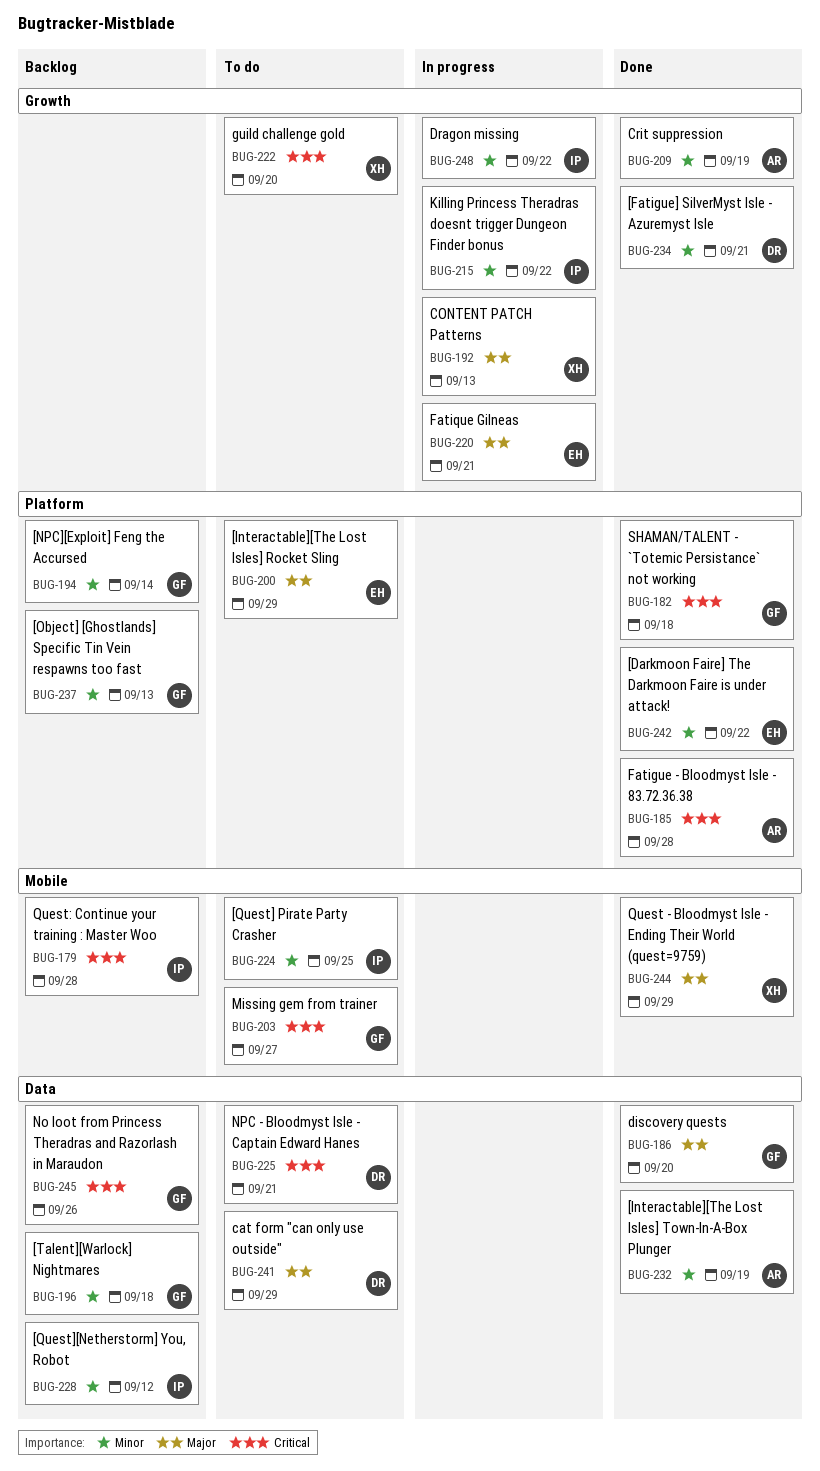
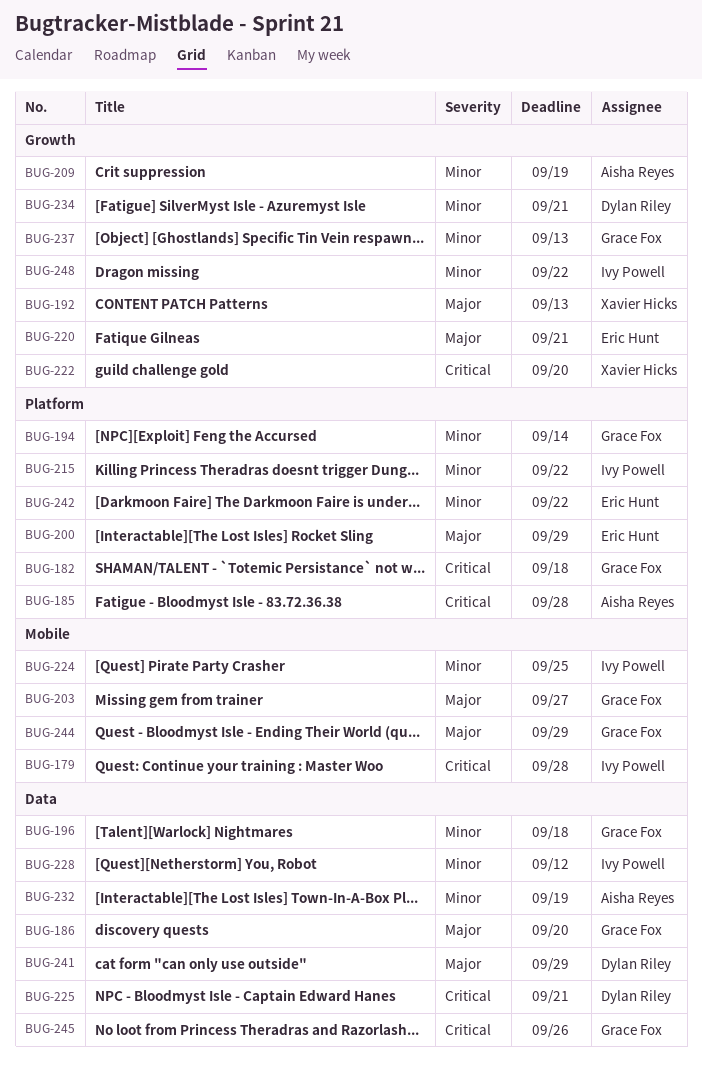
BUG-203, priority: Critical -> Major
BUG-215, label: Growth -> Platform
BUG-237, label: Platform -> Growth
BUG-244, owner: Xavier Hicks -> Grace Fox

